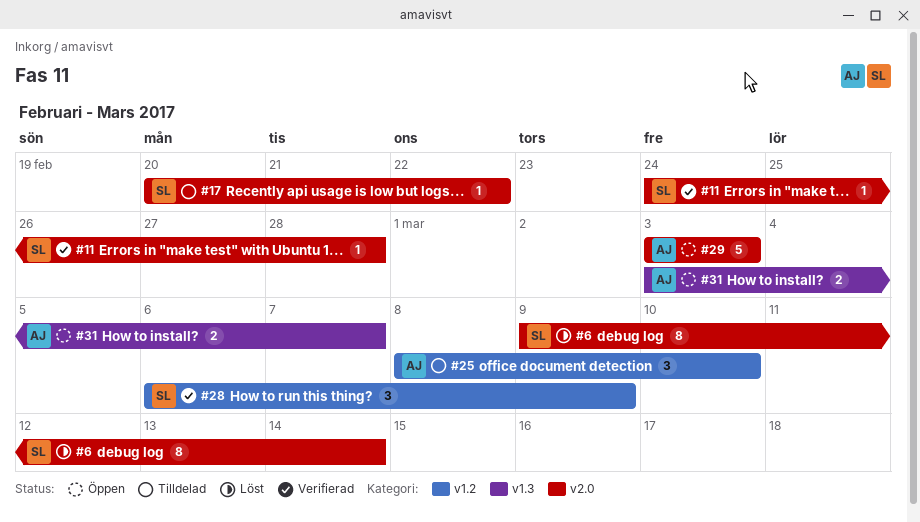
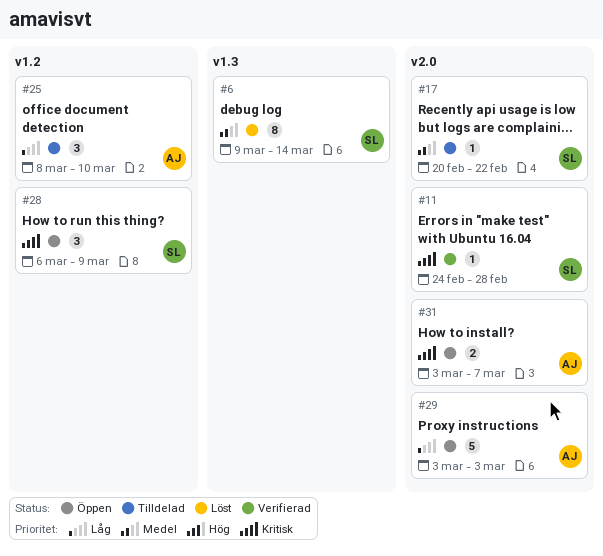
#6, label: v2.0 -> v1.3
#28, status: Verifierad -> Öppen
#31, label: v1.3 -> v2.0

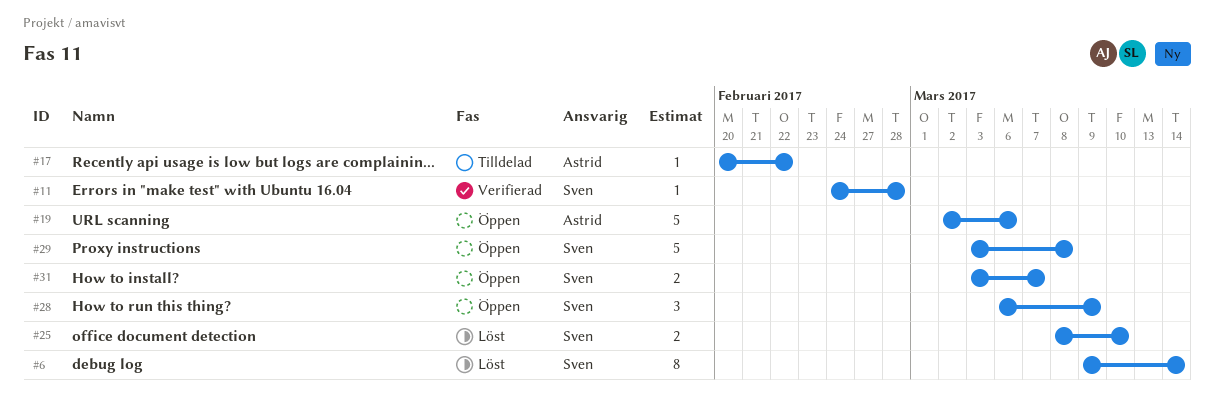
#17, owner: Sven -> Astrid
#19: none -> present
#25, status: Tilldelad -> Löst
#25, owner: Astrid -> Sven
#25, estimate: 3 -> 2
#29, owner: Astrid -> Sven
#29, due: Mar 3 -> Mar 8
#31, owner: Astrid -> Sven

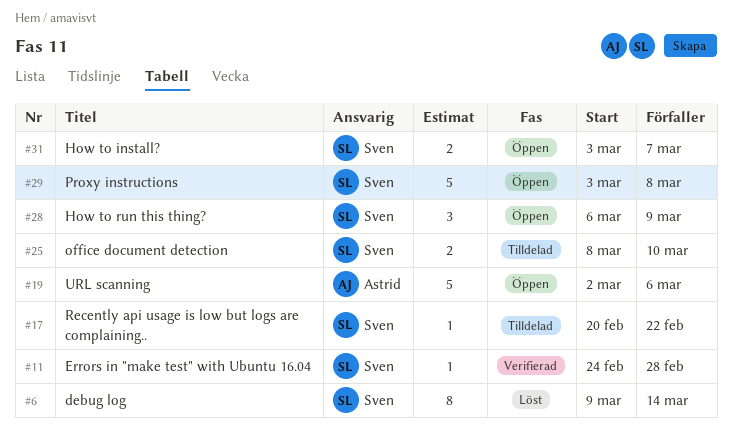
#17, owner: Astrid -> Sven
#25, status: Löst -> Tilldelad

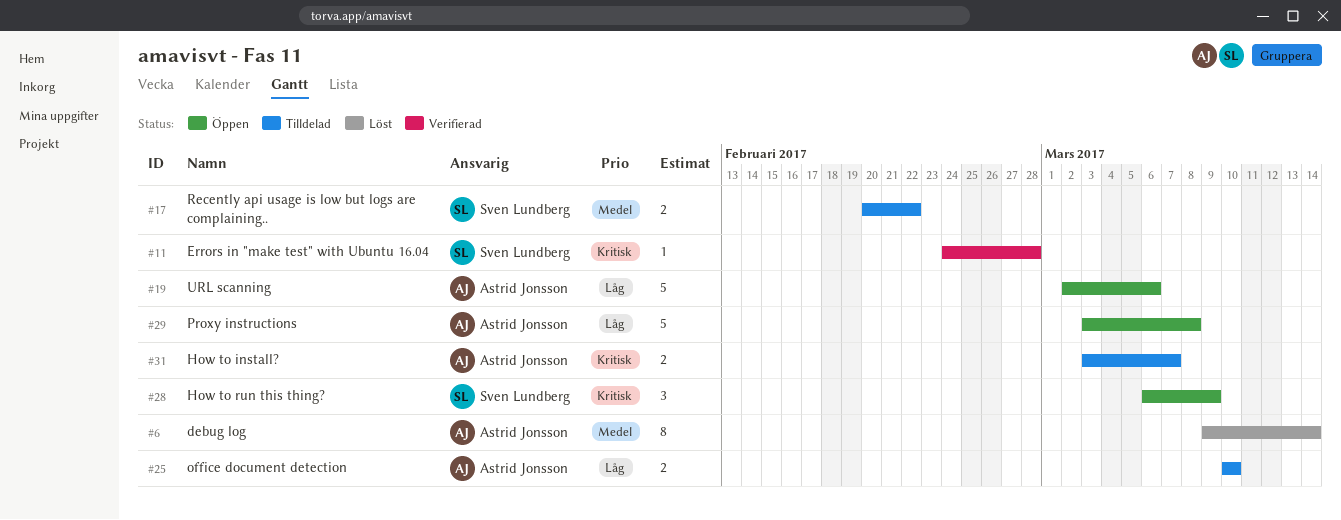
#6, owner: Sven Lundberg -> Astrid Jonsson
#17, estimate: 1 -> 2
#25, owner: Sven Lundberg -> Astrid Jonsson
#25, start: Mar 8 -> Mar 10
#29, owner: Sven Lundberg -> Astrid Jonsson
#31, status: Öppen -> Tilldelad
#31, owner: Sven Lundberg -> Astrid Jonsson

